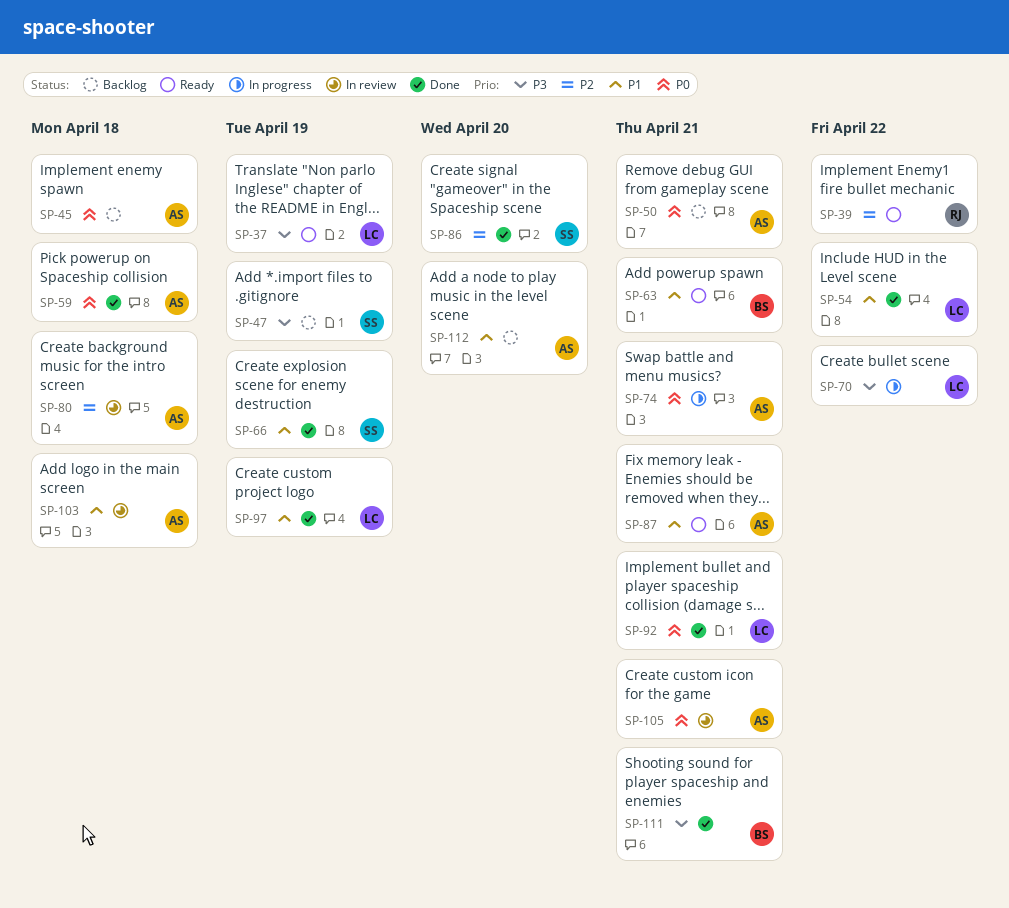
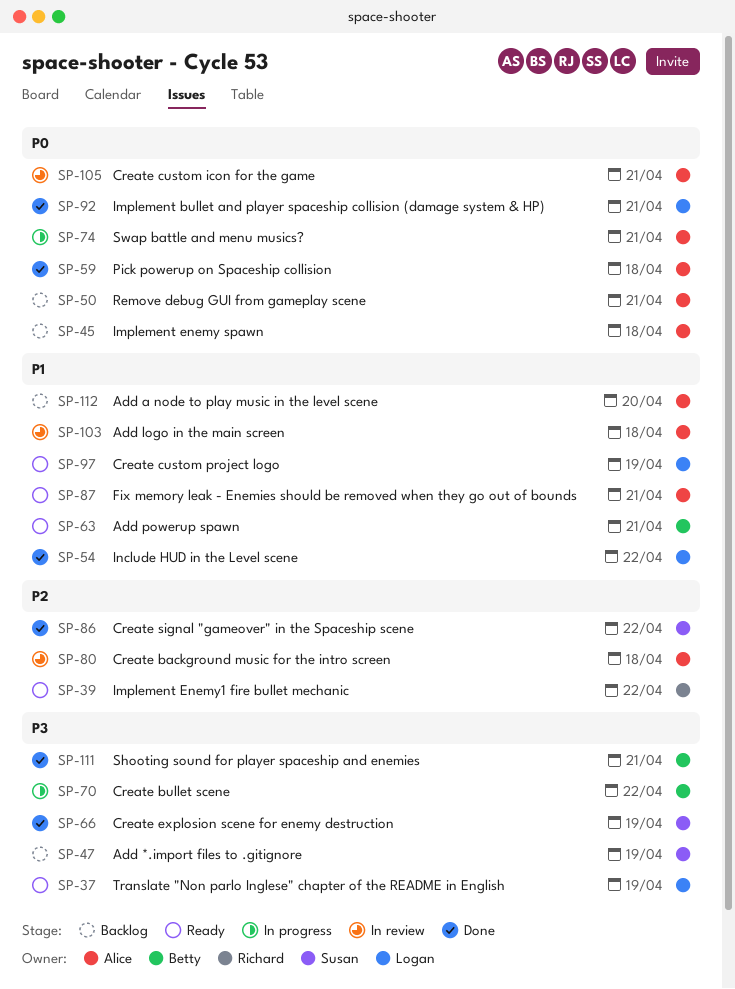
SP-66, priority: P1 -> P3
SP-70, owner: Logan -> Betty
SP-86, due: Apr 20 -> Apr 22
SP-97, status: Done -> Ready

